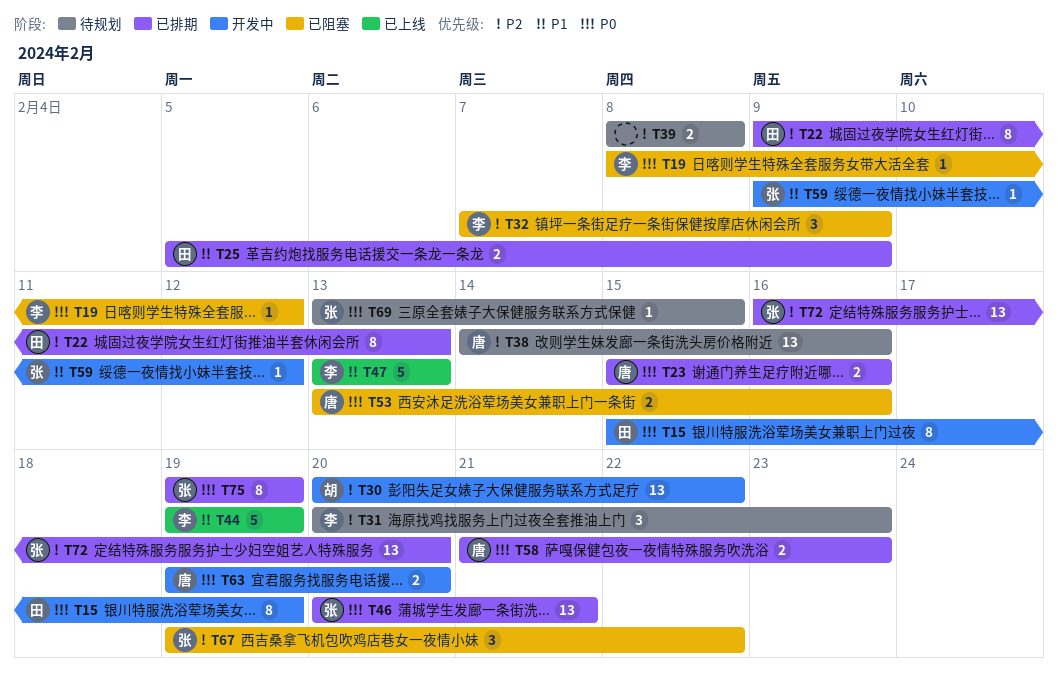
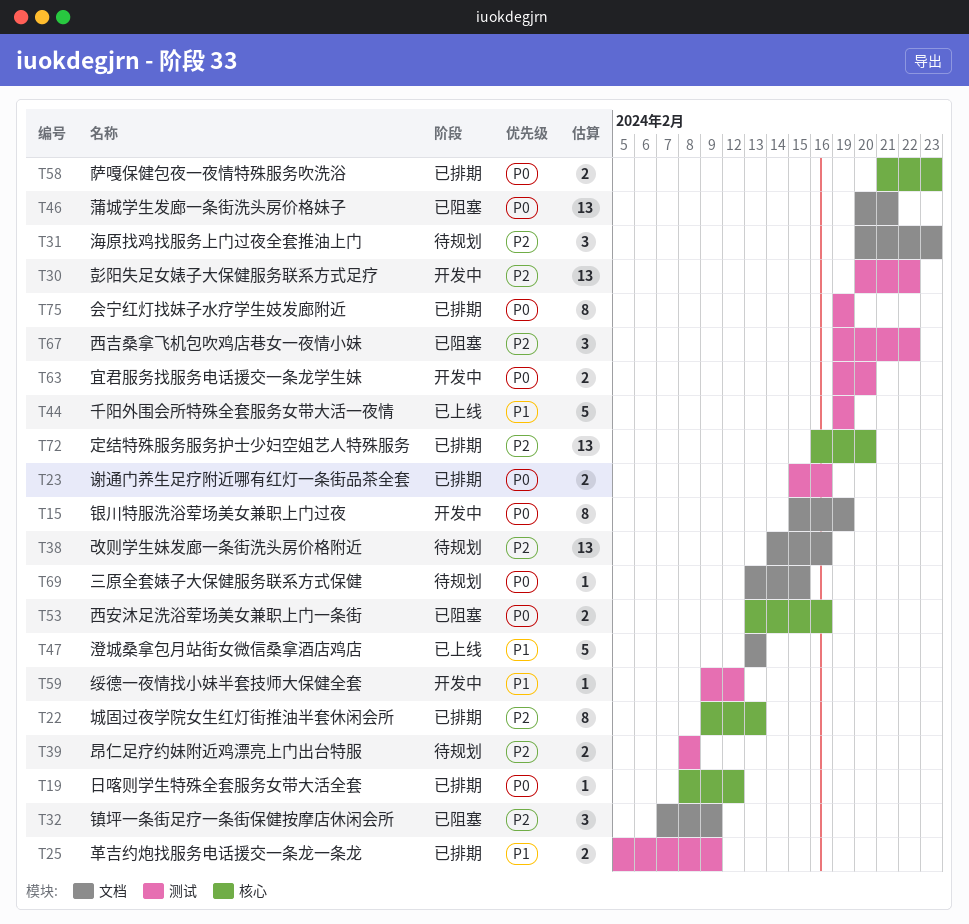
T19, status: 已阻塞 -> 已排期
T46, status: 已排期 -> 已阻塞

